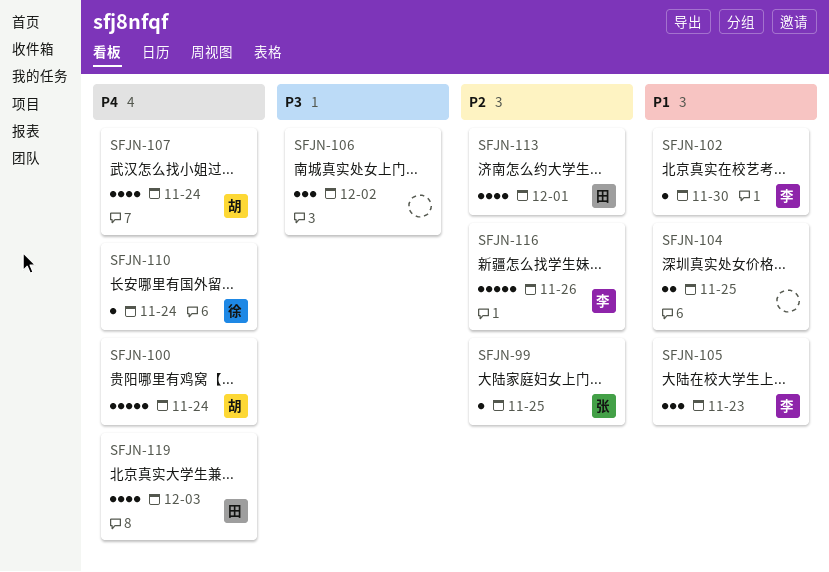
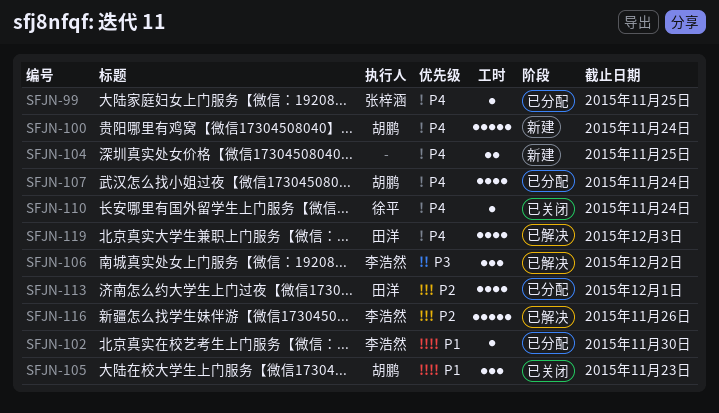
SFJN-99, priority: P2 -> P4
SFJN-104, priority: P1 -> P4
SFJN-105, owner: 李浩然 -> 胡鹏
SFJN-106, owner: none -> 李浩然

